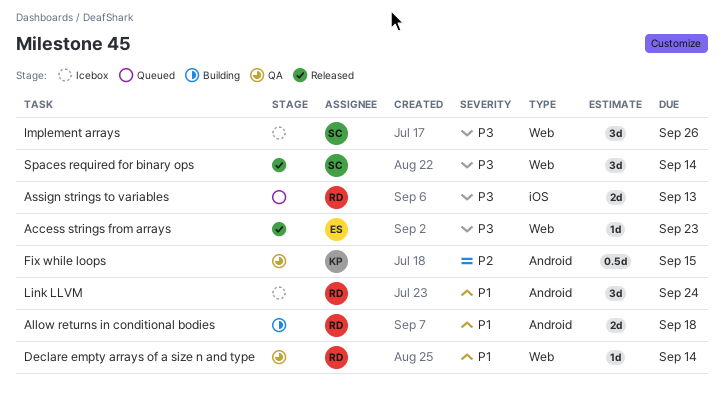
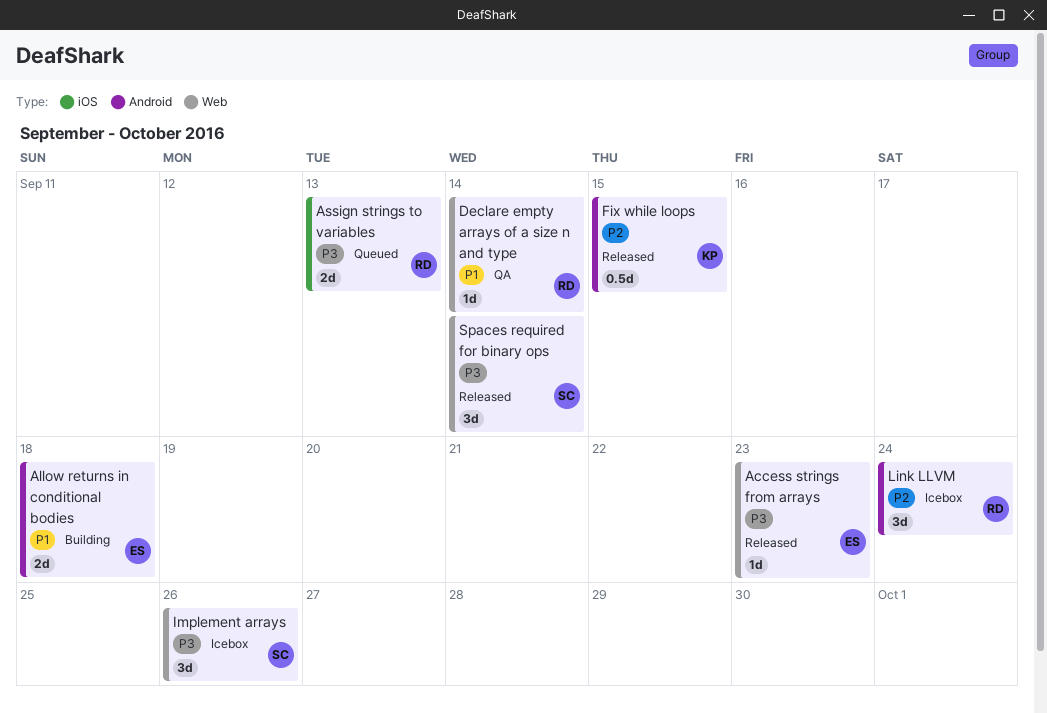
Allow returns in conditional bodies, owner: RD -> ES
Fix while loops, status: QA -> Released
Link LLVM, priority: P1 -> P2

